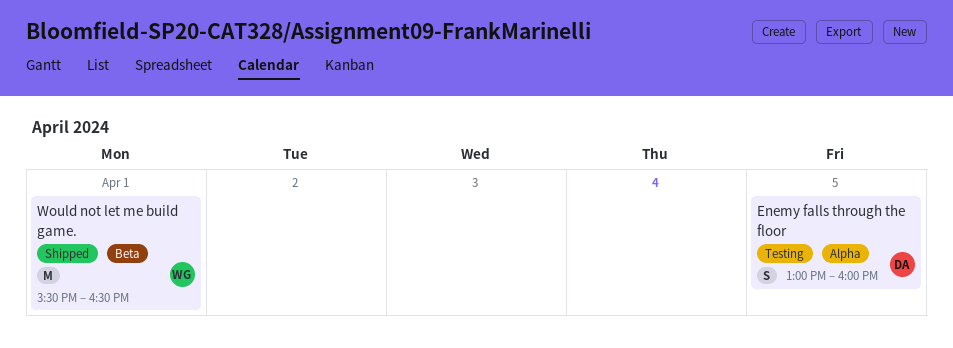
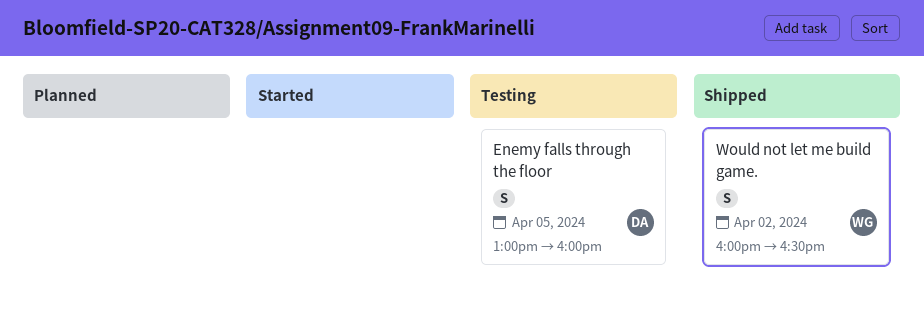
Would not let me build game., estimate: M -> S
Would not let me build game., day: Apr 1 -> Apr 2
Would not let me build game., begins: 15:30 -> 16:00

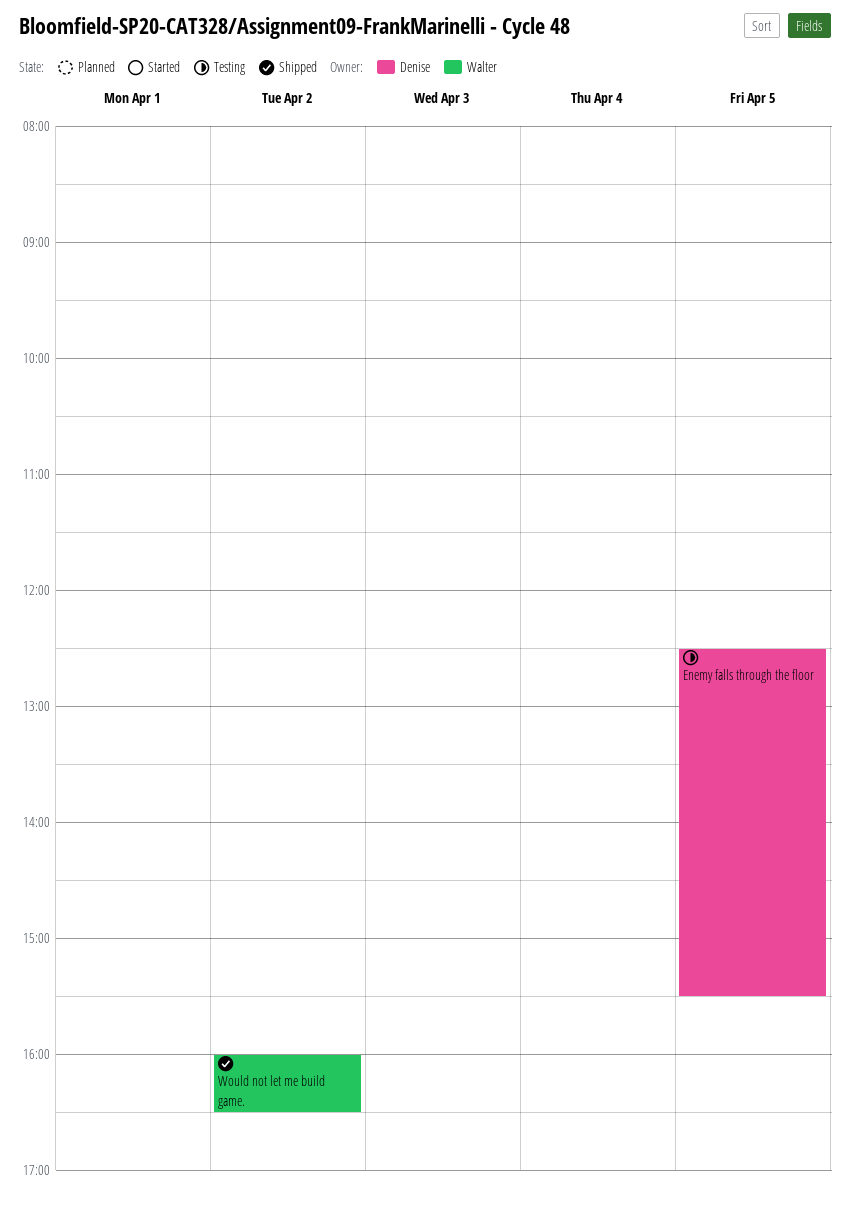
Enemy falls through the floor, begins: 13:00 -> 12:30
Enemy falls through the floor, ends: 16:00 -> 15:30

